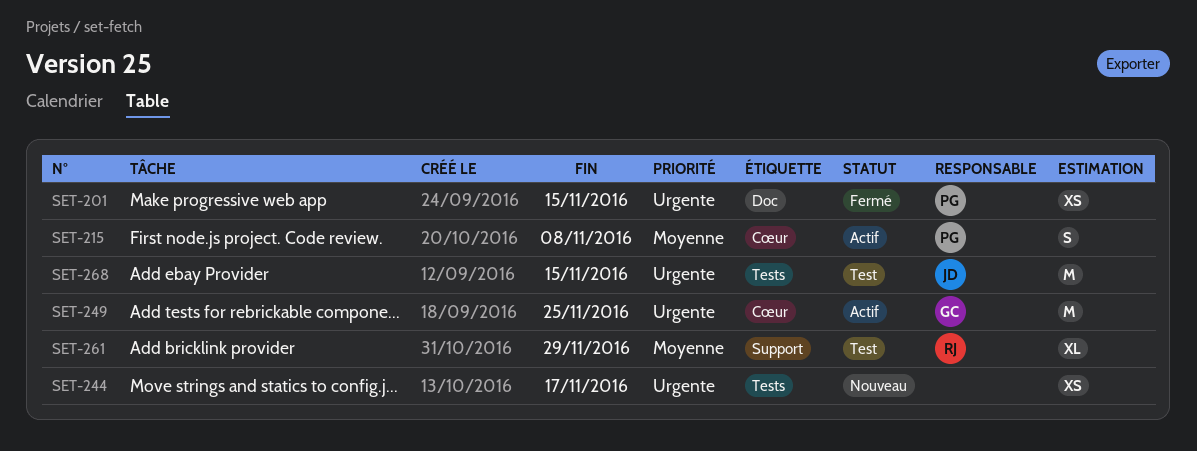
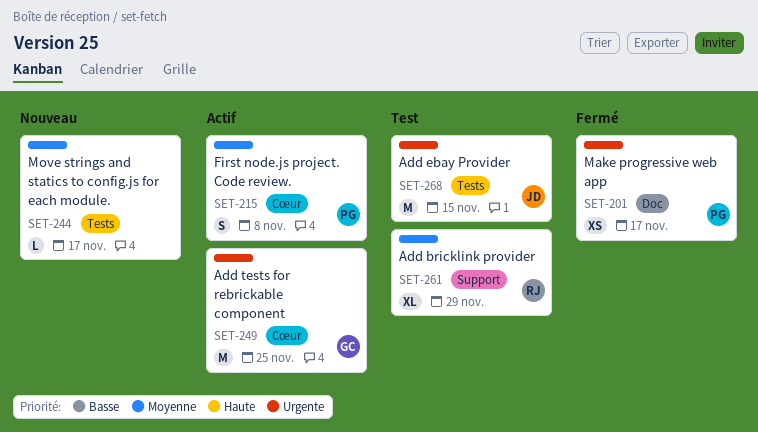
SET-201, due: Nov 15 -> Nov 17
SET-244, priority: Urgente -> Moyenne
SET-244, estimate: XS -> L

